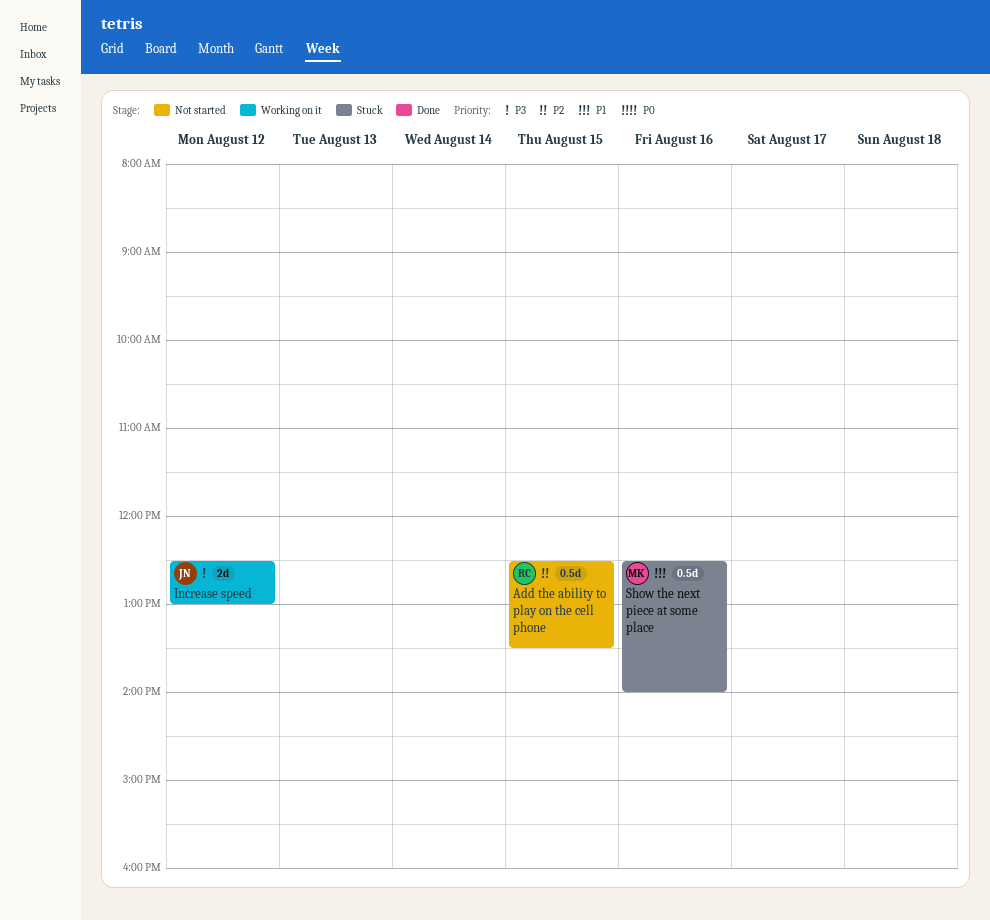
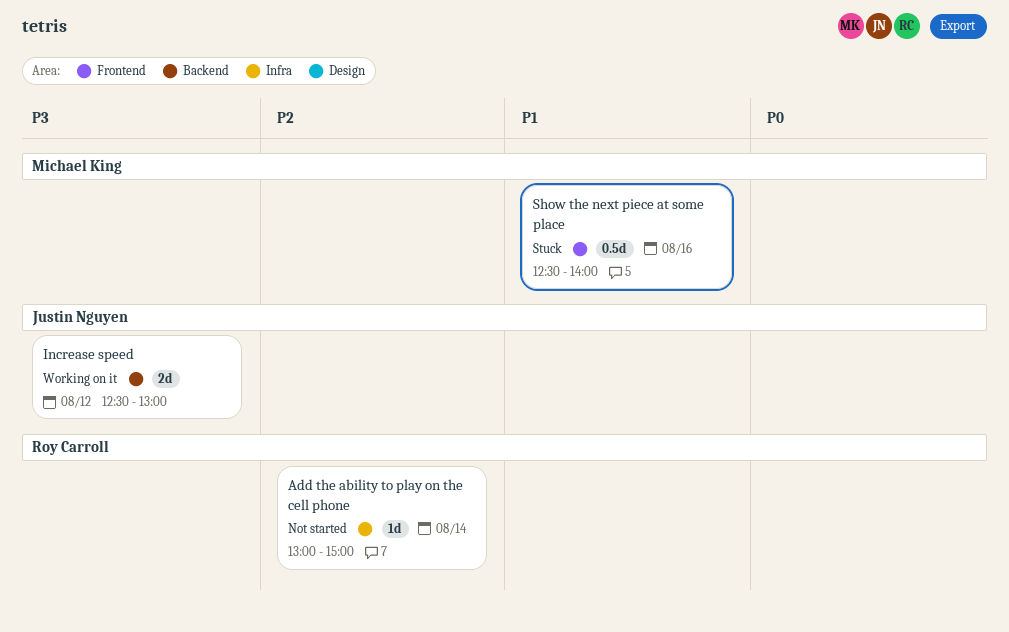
Add the ability to play on the cell phone, estimate: 0.5d -> 1d
Add the ability to play on the cell phone, day: Aug 15 -> Aug 14
Add the ability to play on the cell phone, begins: 12:30 -> 13:00
Add the ability to play on the cell phone, ends: 13:30 -> 15:00

